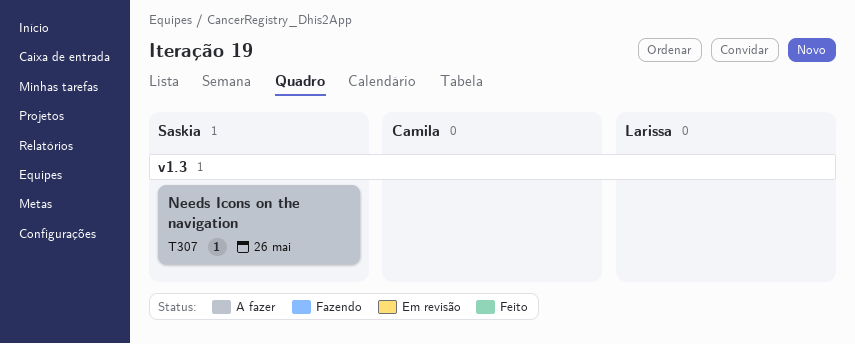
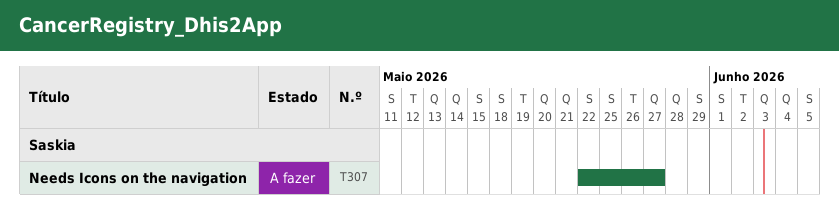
T307, due: May 26 -> May 27

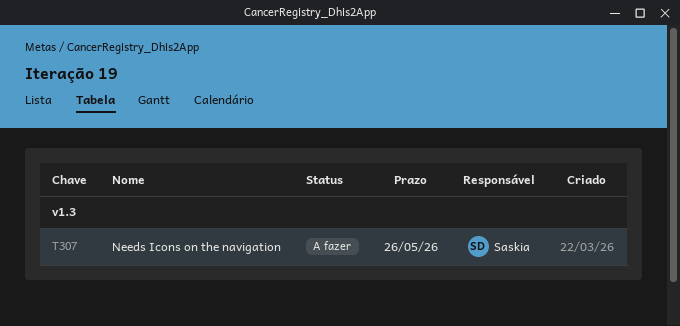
T307, due: May 27 -> May 26

